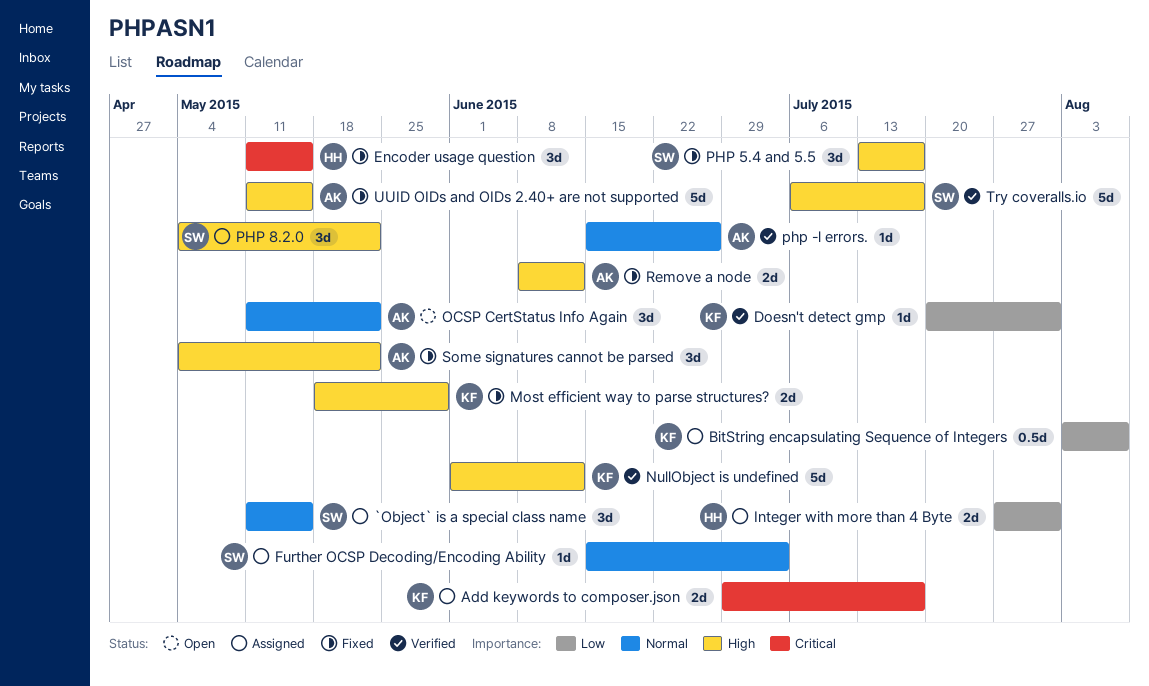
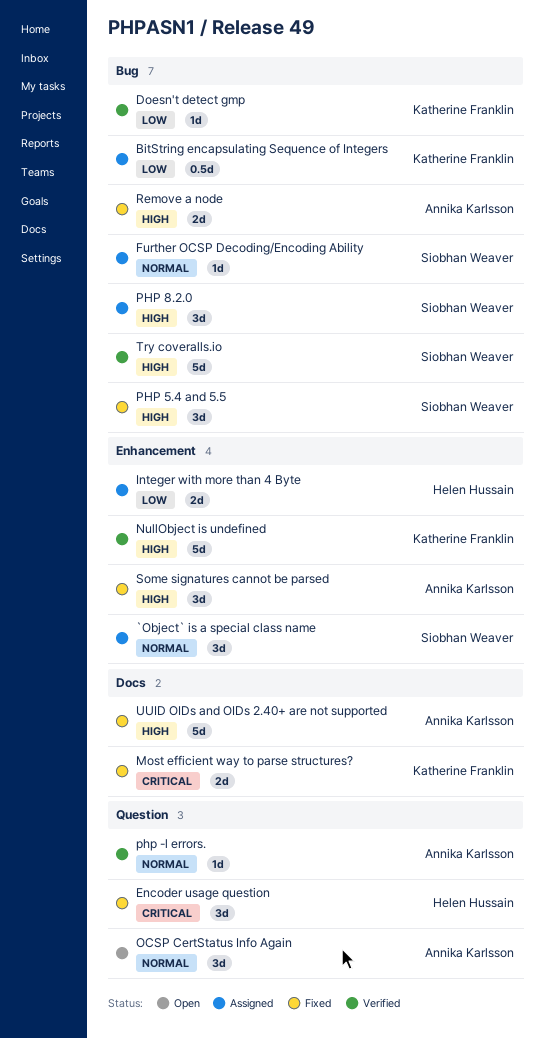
Add keywords to composer.json: present -> none
Most efficient way to parse structures?, priority: High -> Critical

